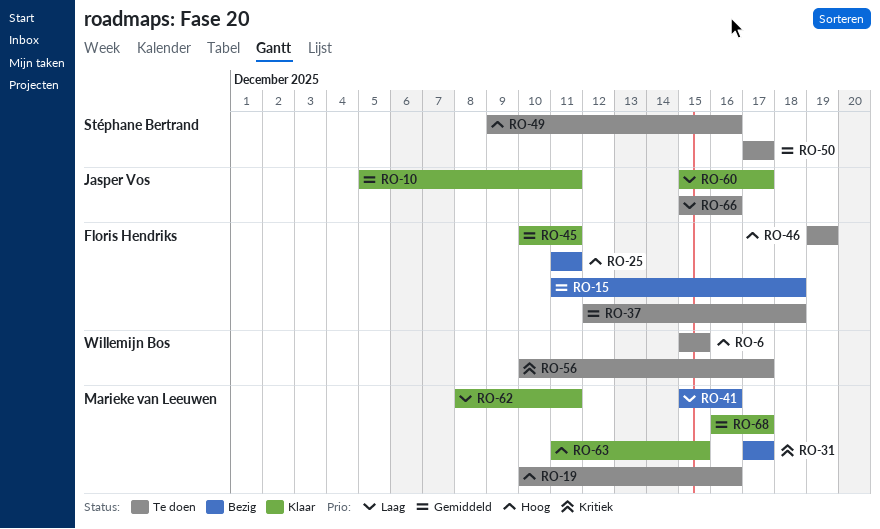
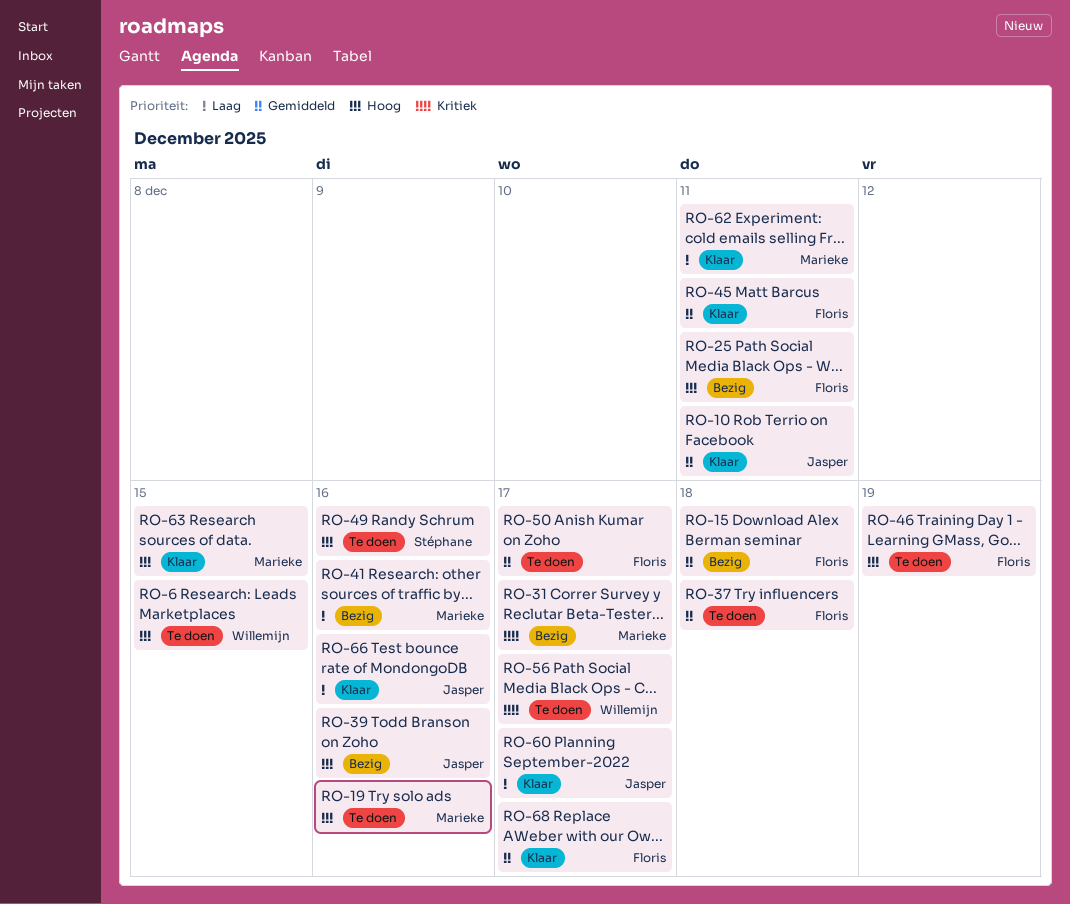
RO-39: none -> present
RO-50, owner: Stéphane Bertrand -> Floris Hendriks
RO-66, status: Te doen -> Klaar
RO-68, owner: Marieke van Leeuwen -> Floris Hendriks

